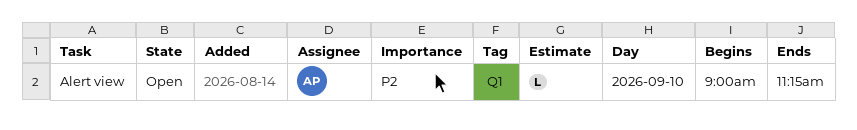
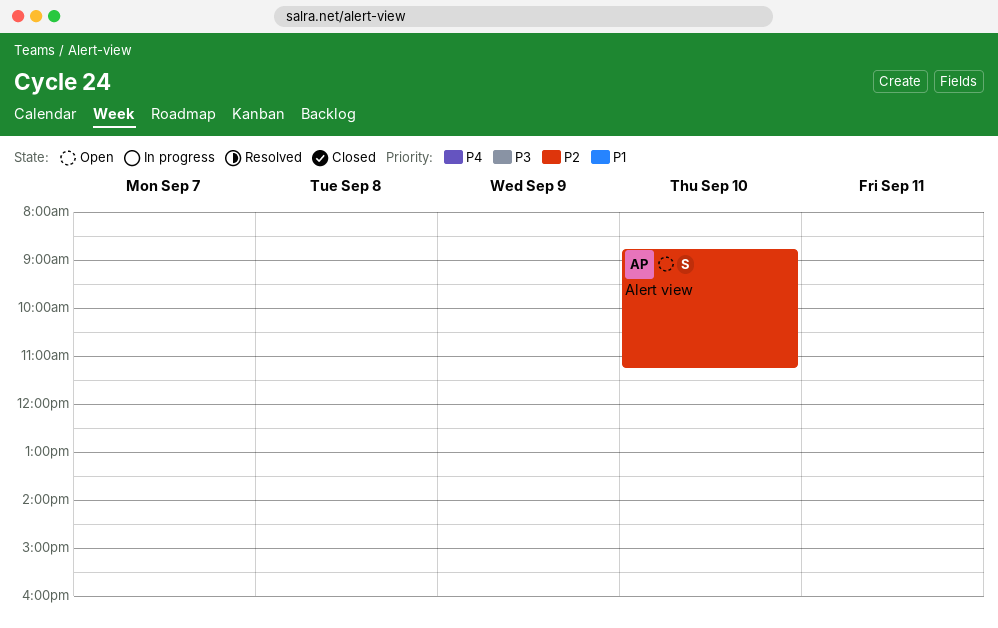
Alert view, estimate: L -> S
Alert view, begins: 09:00 -> 08:45

